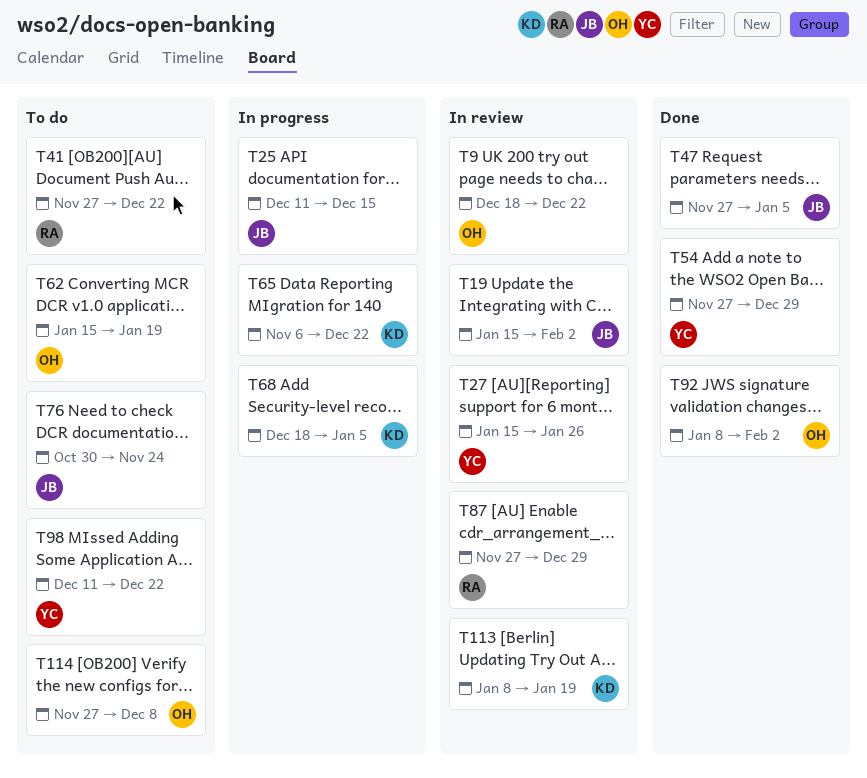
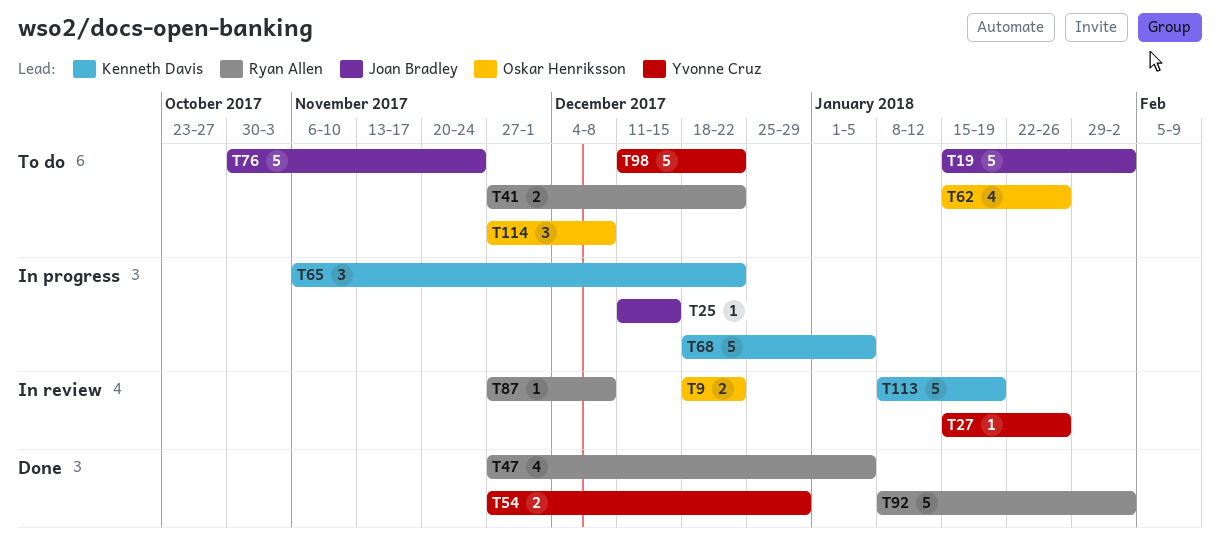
T19, status: In review -> To do
T47, owner: Joan Bradley -> Ryan Allen
T62, due: Jan 19 -> Jan 26
T87, due: Dec 29 -> Dec 8
T92, owner: Oskar Henriksson -> Ryan Allen

